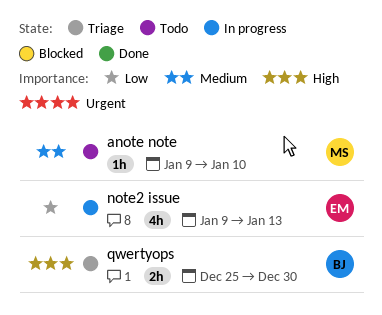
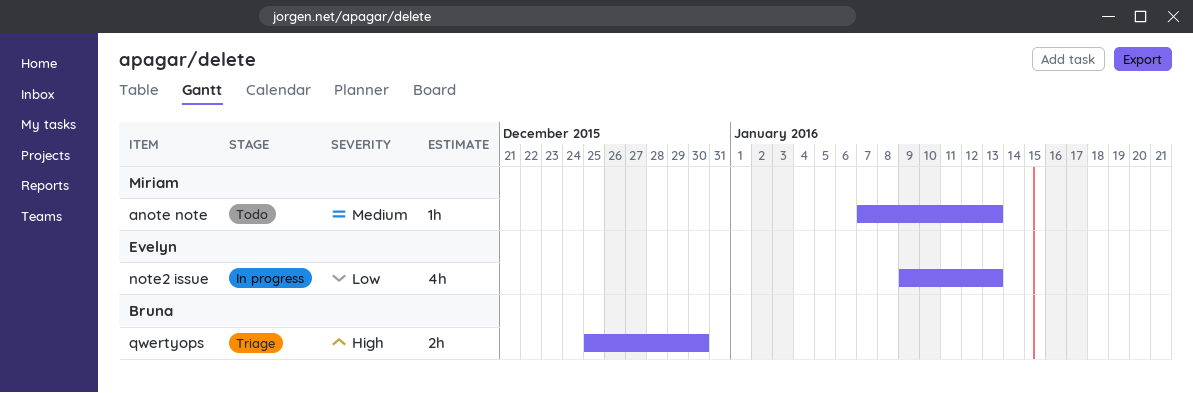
anote note, start: Jan 9 -> Jan 7
anote note, due: Jan 10 -> Jan 13

